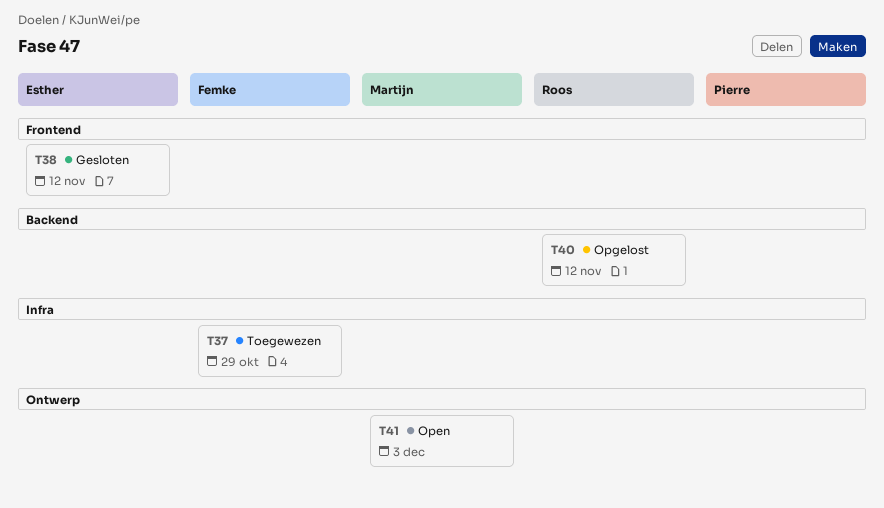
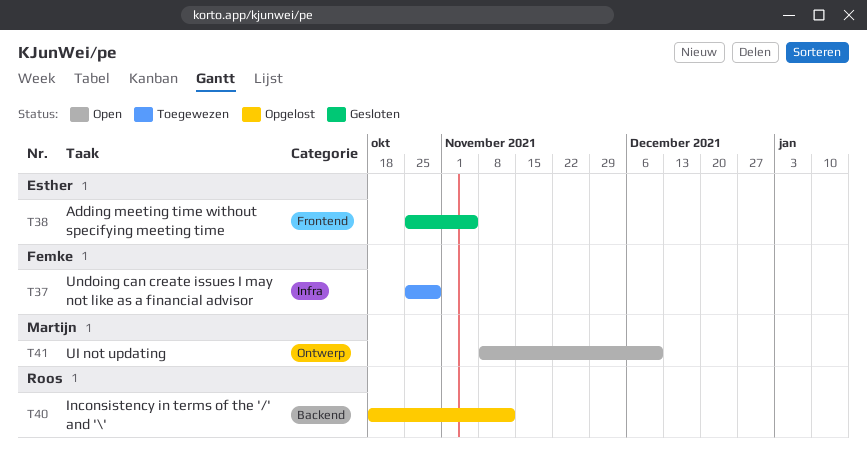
T38, due: Nov 12 -> Nov 5
T41, due: Dec 3 -> Dec 10

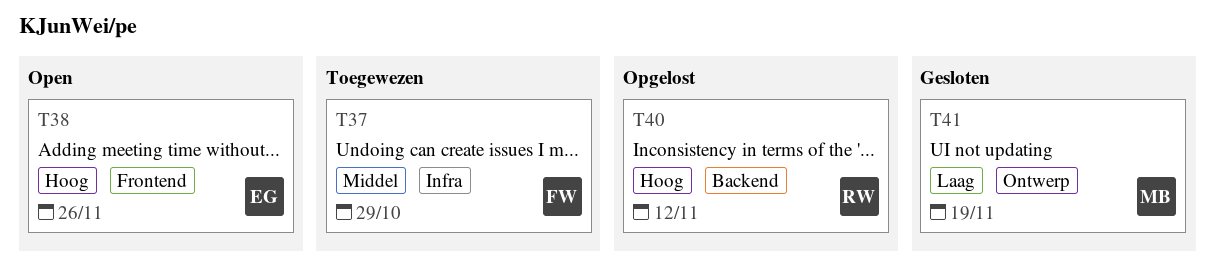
T38, status: Gesloten -> Open
T38, due: Nov 5 -> Nov 26
T41, status: Open -> Gesloten
T41, due: Dec 10 -> Nov 19

